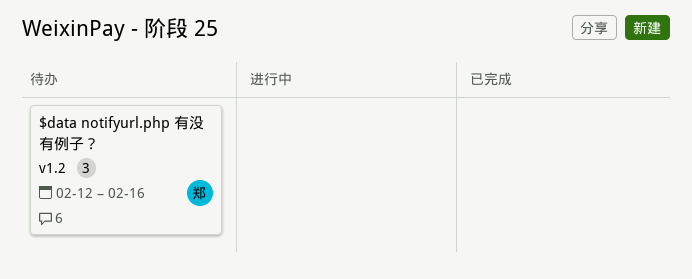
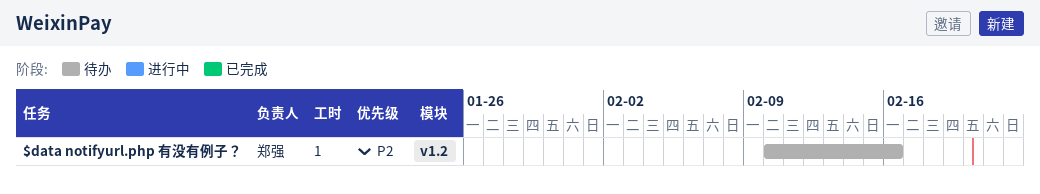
$data notifyurl.php 有没有例子？, estimate: 3 -> 1
$data notifyurl.php 有没有例子？, start: Feb 12 -> Feb 10

